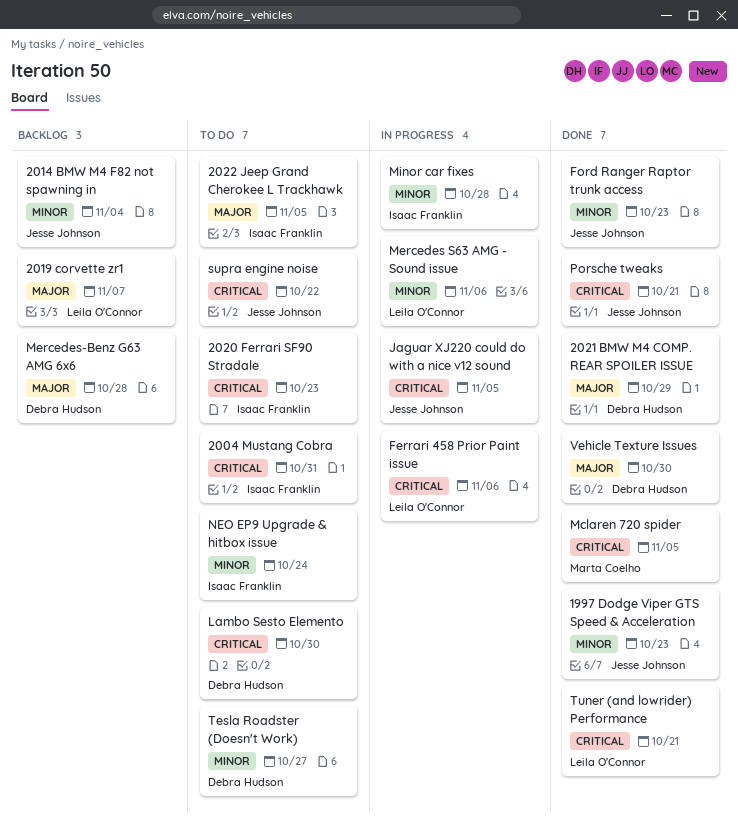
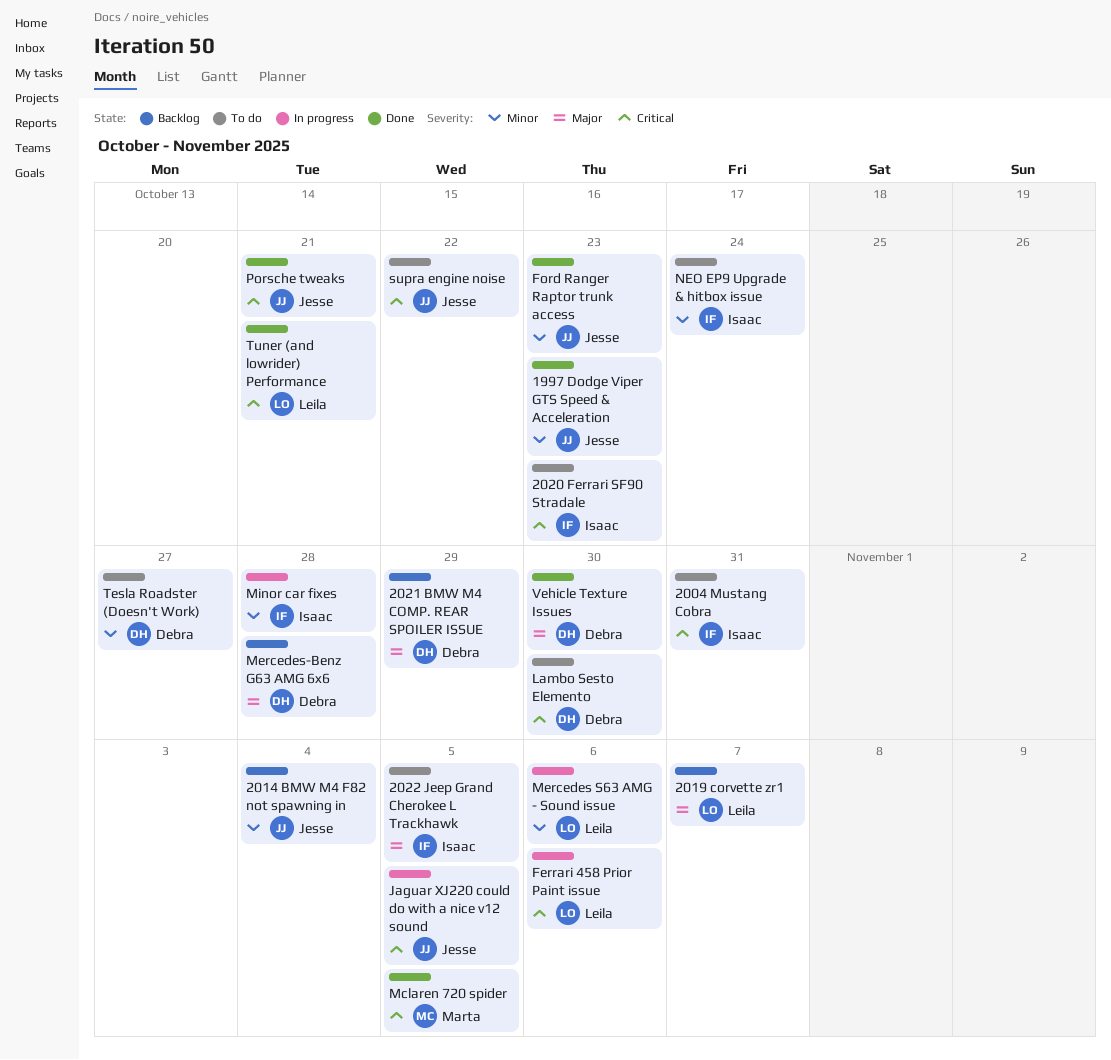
2021 BMW M4 COMP. REAR SPOILER ISSUE, status: Done -> Backlog

